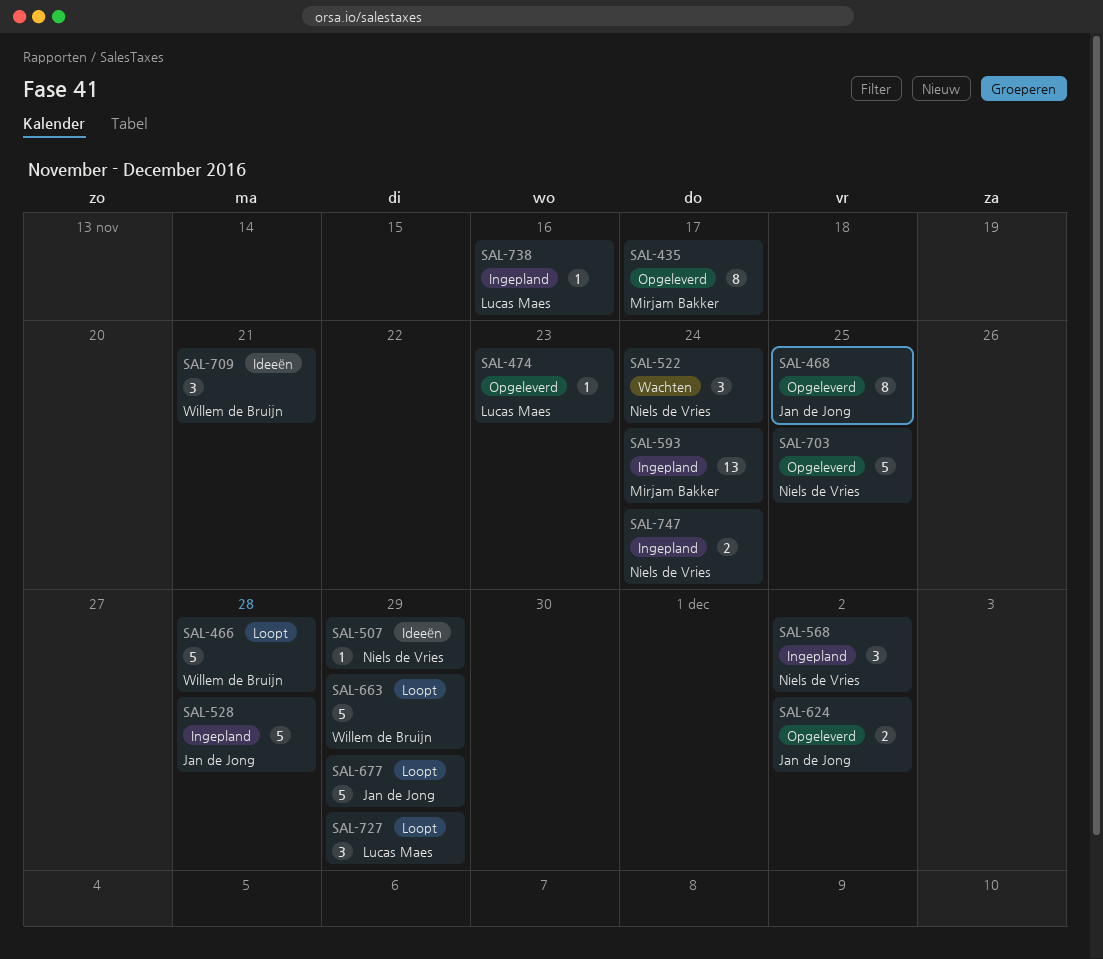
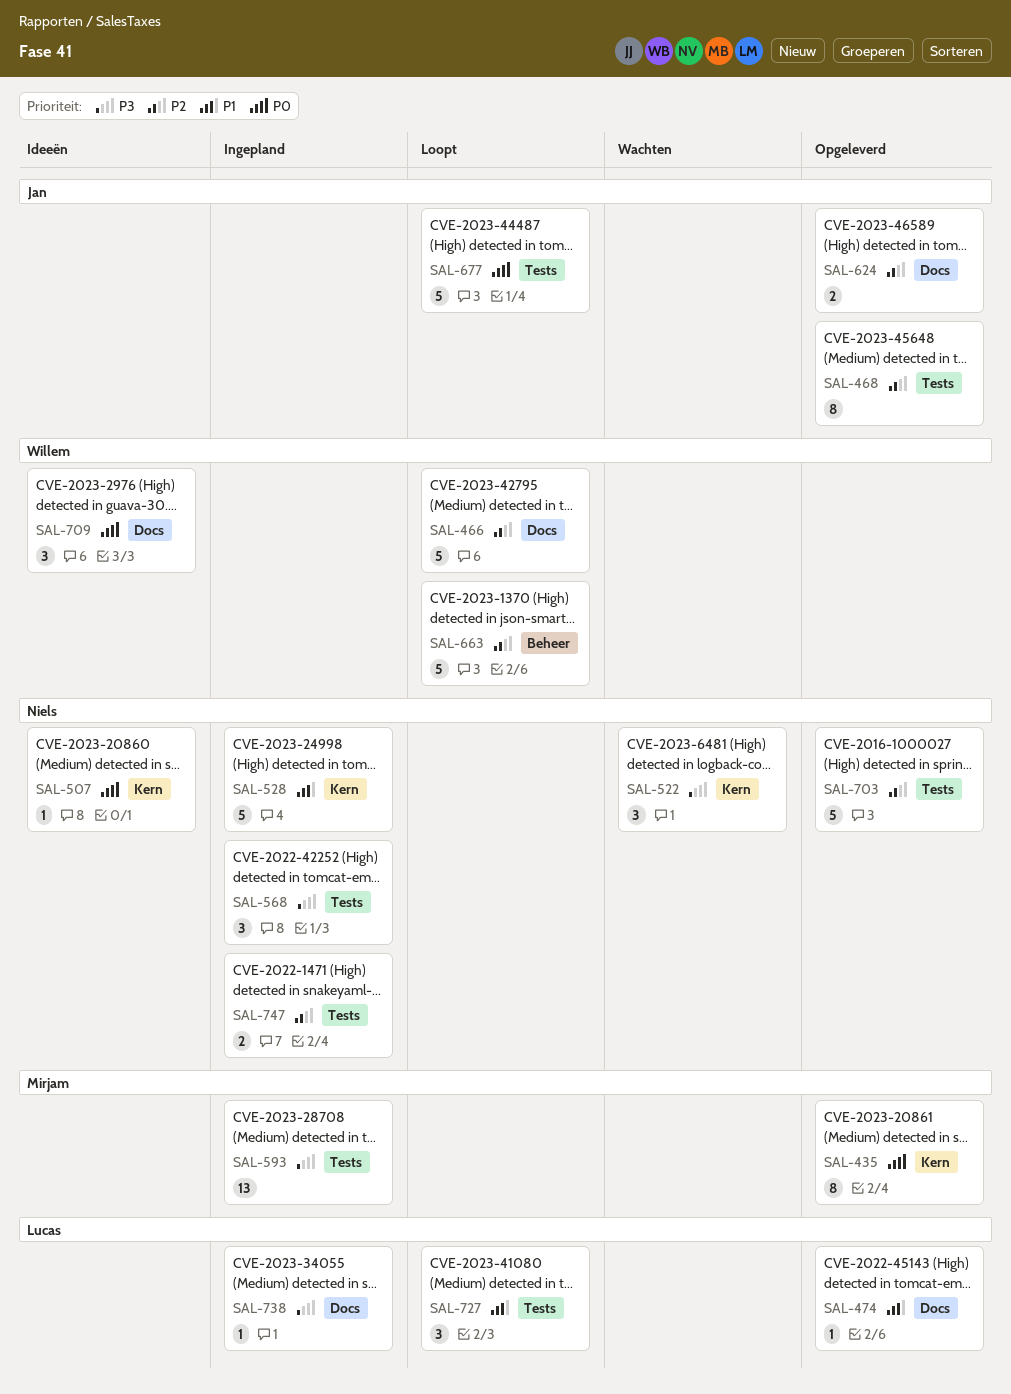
SAL-528, owner: Jan de Jong -> Niels de Vries

